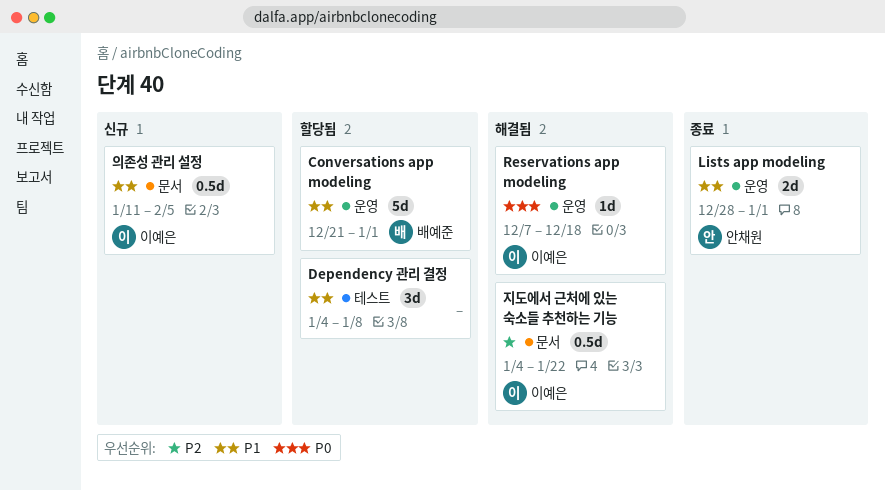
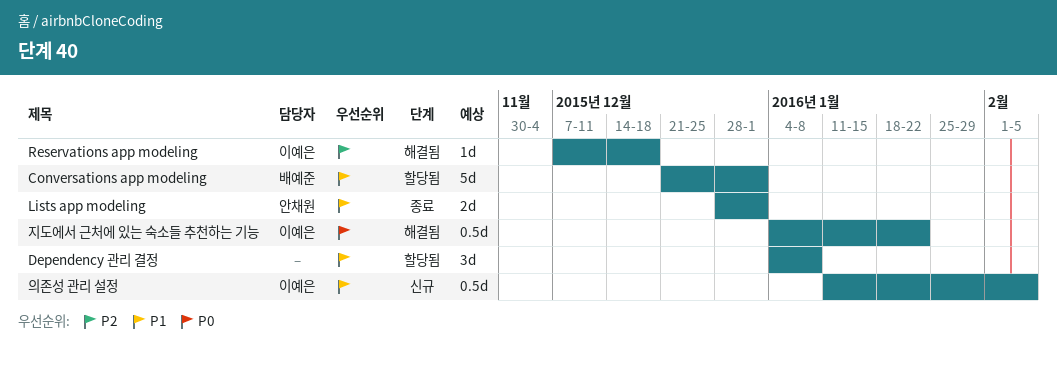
Reservations app modeling, priority: P0 -> P2
지도에서 근처에 있는 숙소들 추천하는 기능, priority: P2 -> P0

